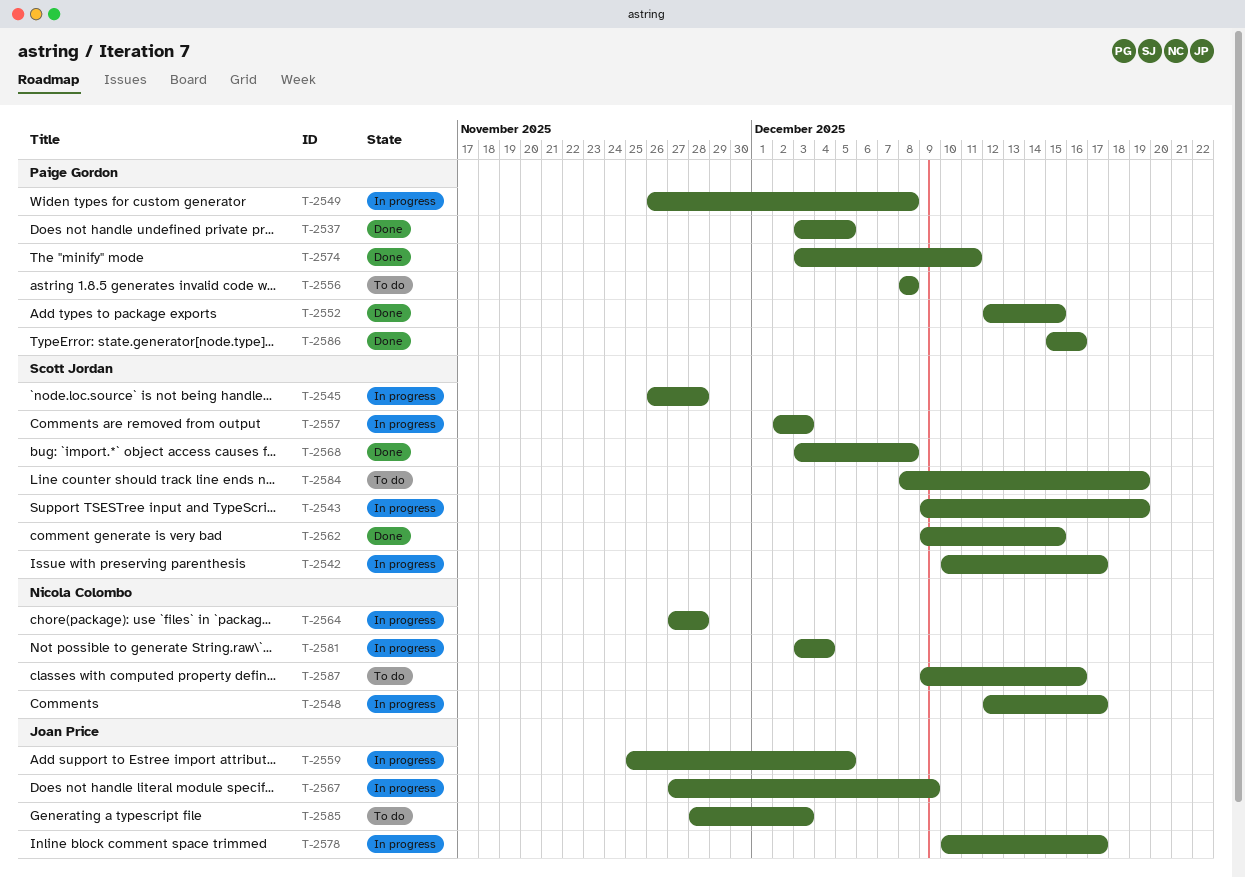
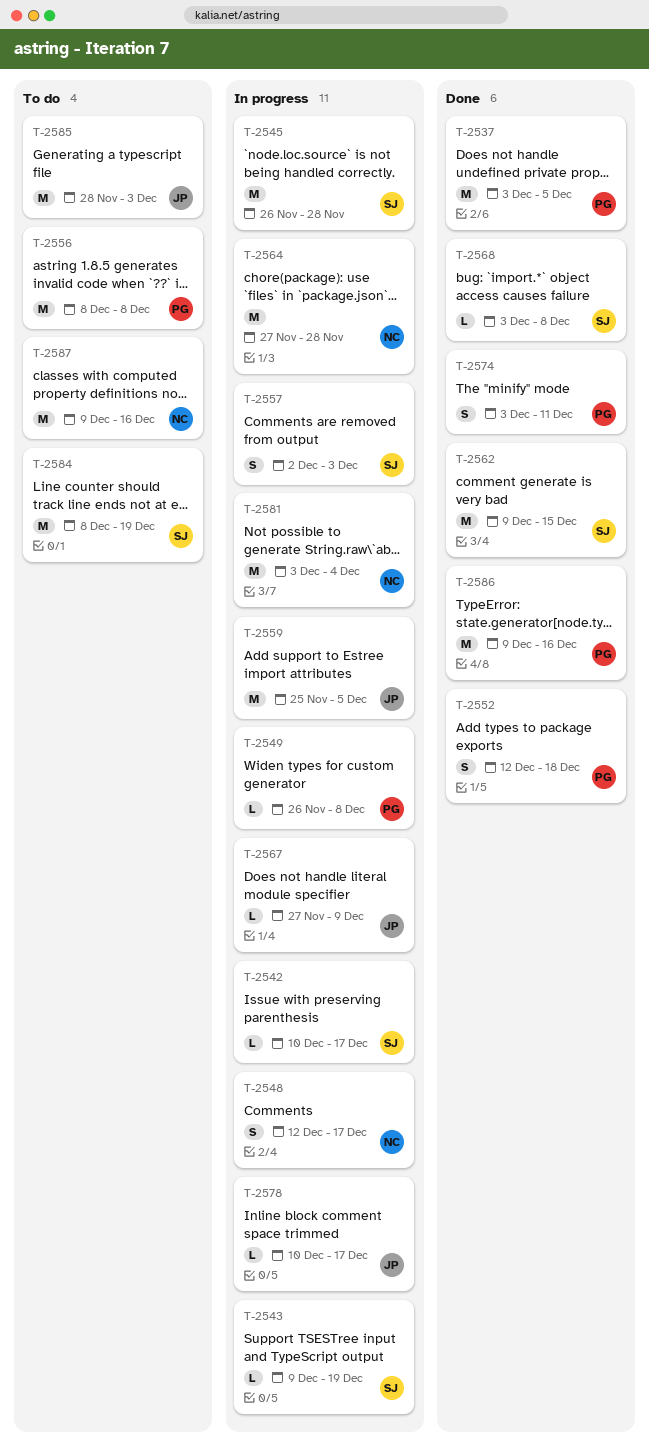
T-2552, due: Dec 15 -> Dec 18
T-2586, start: Dec 15 -> Dec 9

